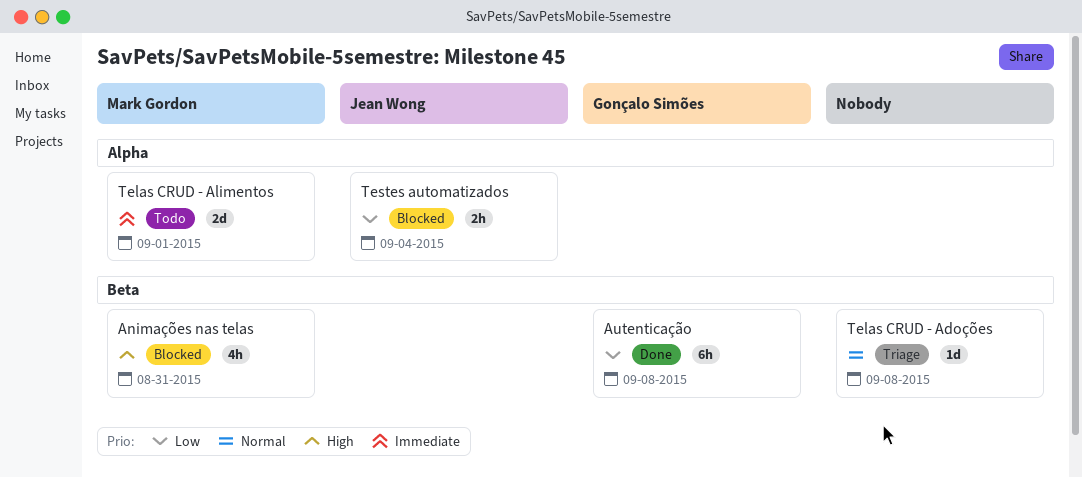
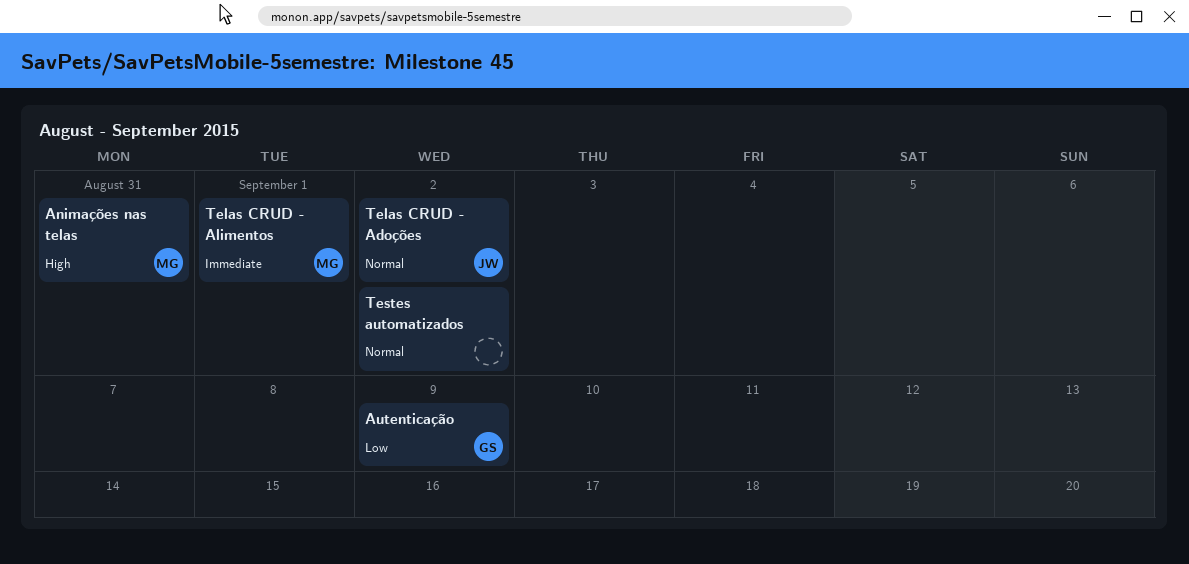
Autenticação, due: Sep 8 -> Sep 9
Telas CRUD - Adoções, owner: none -> Jean Wong
Telas CRUD - Adoções, due: Sep 8 -> Sep 2
Testes automatizados, owner: Jean Wong -> none
Testes automatizados, priority: Low -> Normal
Testes automatizados, due: Sep 4 -> Sep 2

